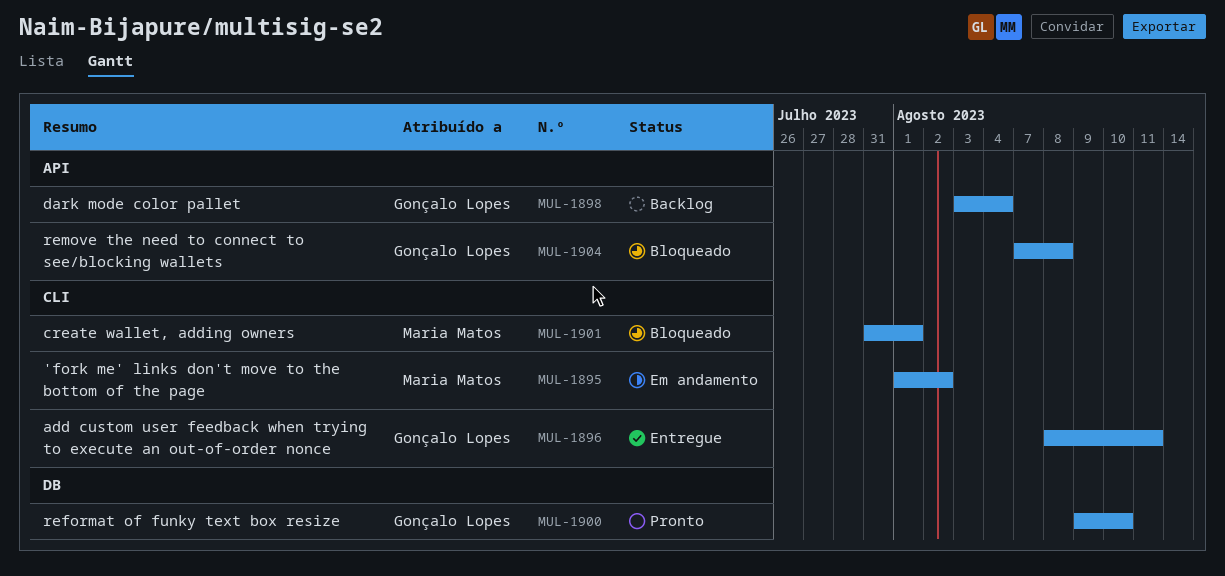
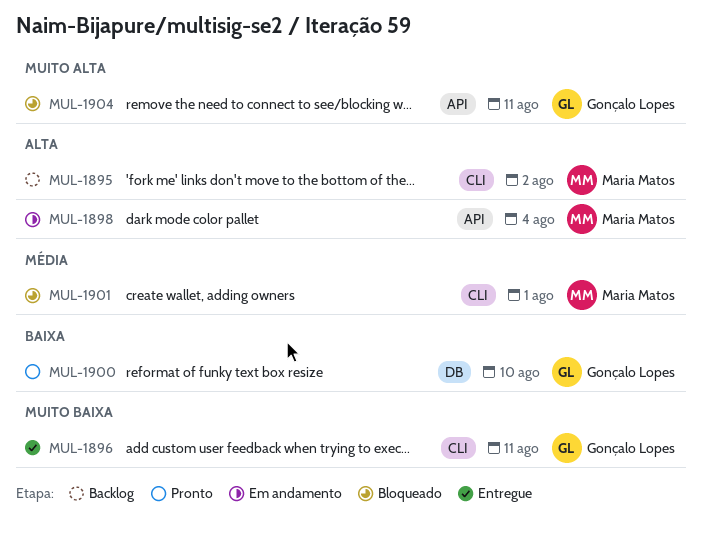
MUL-1895, status: Em andamento -> Backlog
MUL-1898, status: Backlog -> Em andamento
MUL-1898, owner: Gonçalo Lopes -> Maria Matos
MUL-1904, due: Aug 8 -> Aug 11

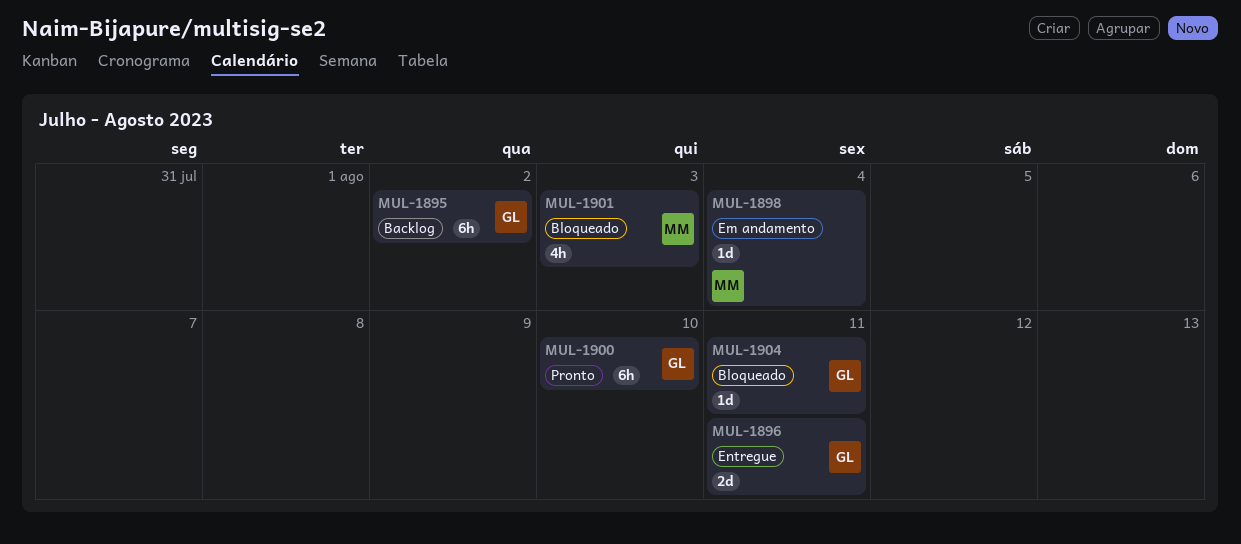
MUL-1895, owner: Maria Matos -> Gonçalo Lopes
MUL-1901, due: Aug 1 -> Aug 3

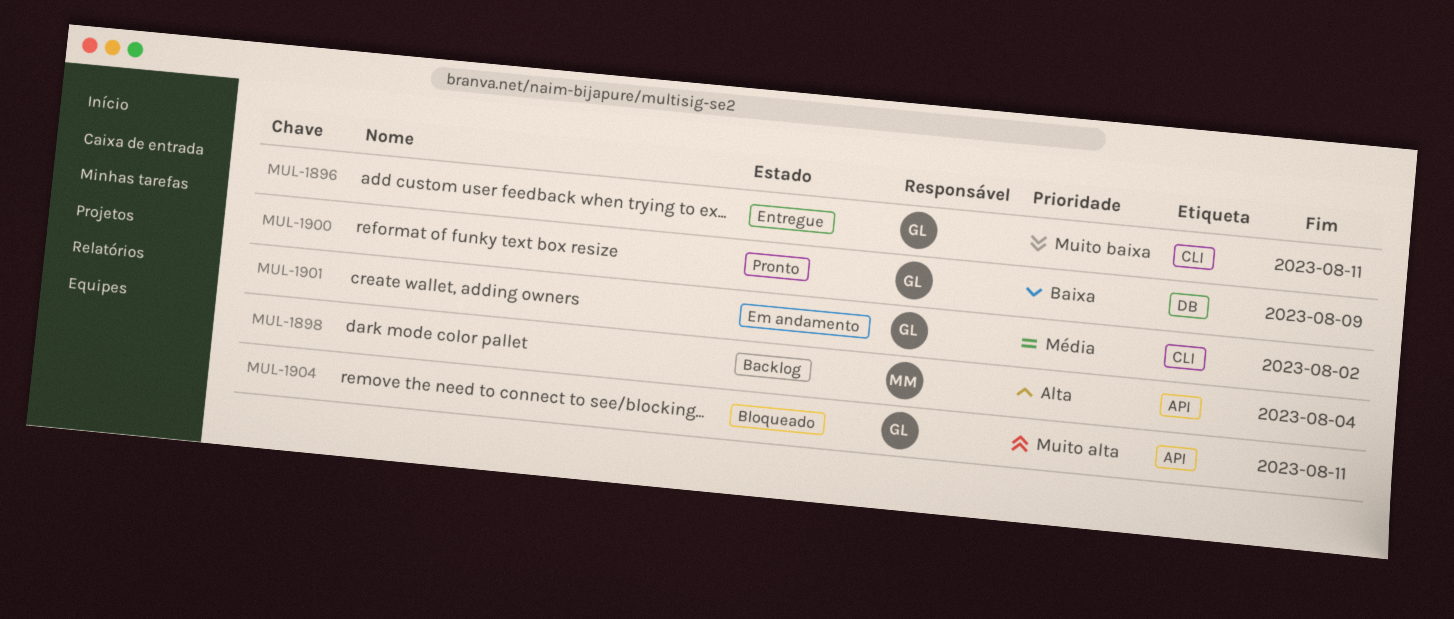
MUL-1895: present -> none
MUL-1898, status: Em andamento -> Backlog
MUL-1900, due: Aug 10 -> Aug 9
MUL-1901, status: Bloqueado -> Em andamento
MUL-1901, owner: MM -> GL
MUL-1901, due: Aug 3 -> Aug 2

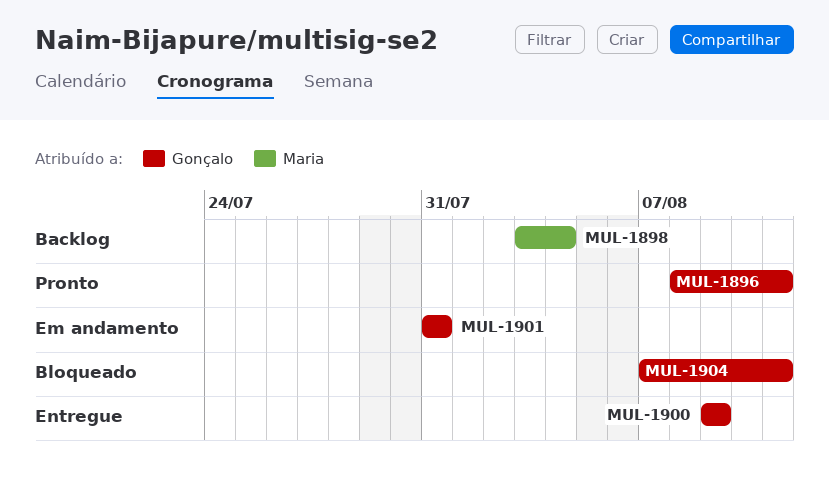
MUL-1896, status: Entregue -> Pronto
MUL-1900, status: Pronto -> Entregue
MUL-1901, due: Aug 2 -> Jul 31

